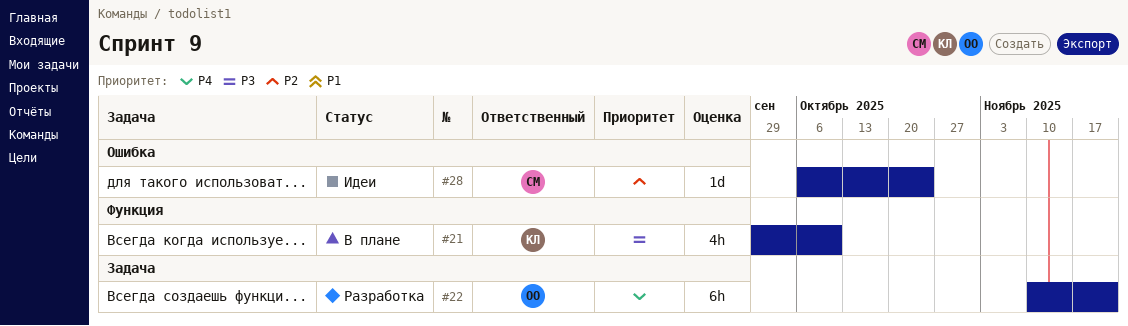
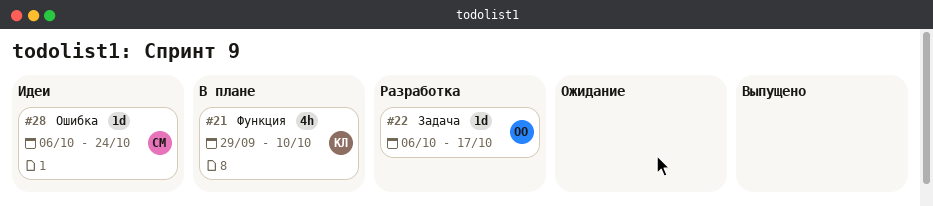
#22, estimate: 6h -> 1d
#22, start: Nov 10 -> Oct 6
#22, due: Nov 21 -> Oct 17

